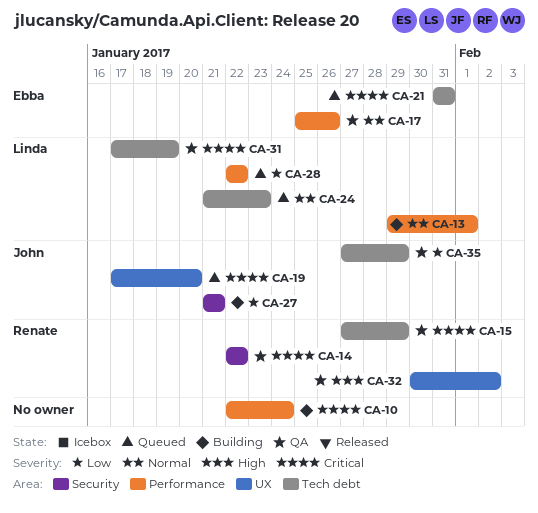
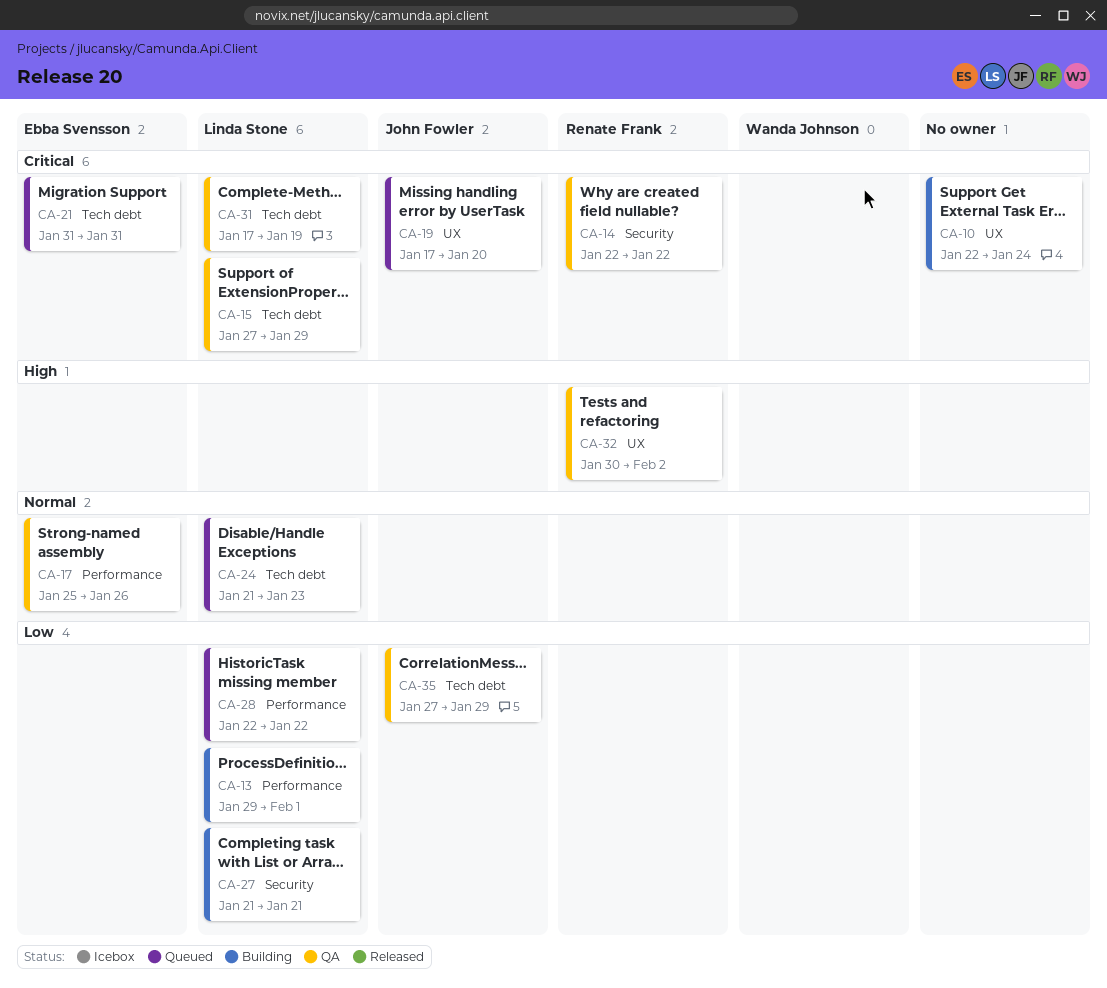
CA-10, label: Performance -> UX
CA-13, priority: Normal -> Low
CA-15, owner: Renate Frank -> Linda Stone
CA-27, owner: John Fowler -> Linda Stone

